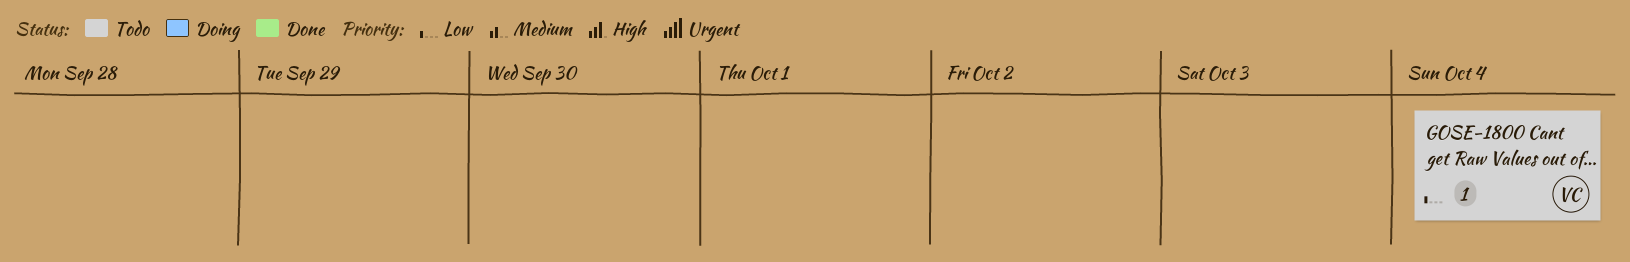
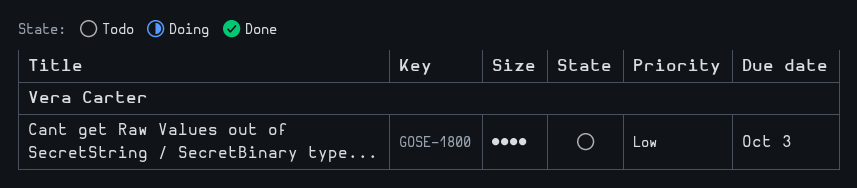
GOSE-1800, estimate: 1 -> 4
GOSE-1800, due: Oct 4 -> Oct 3

